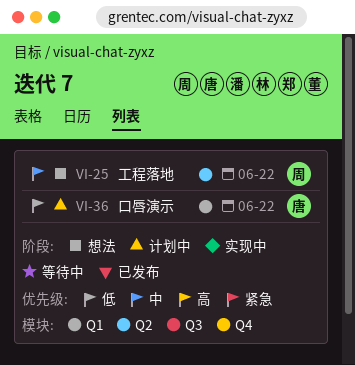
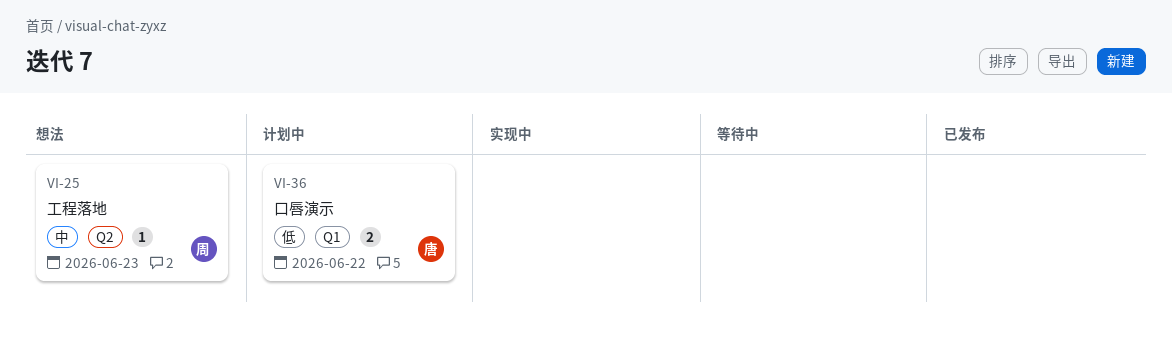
VI-25, due: Jun 22 -> Jun 23

